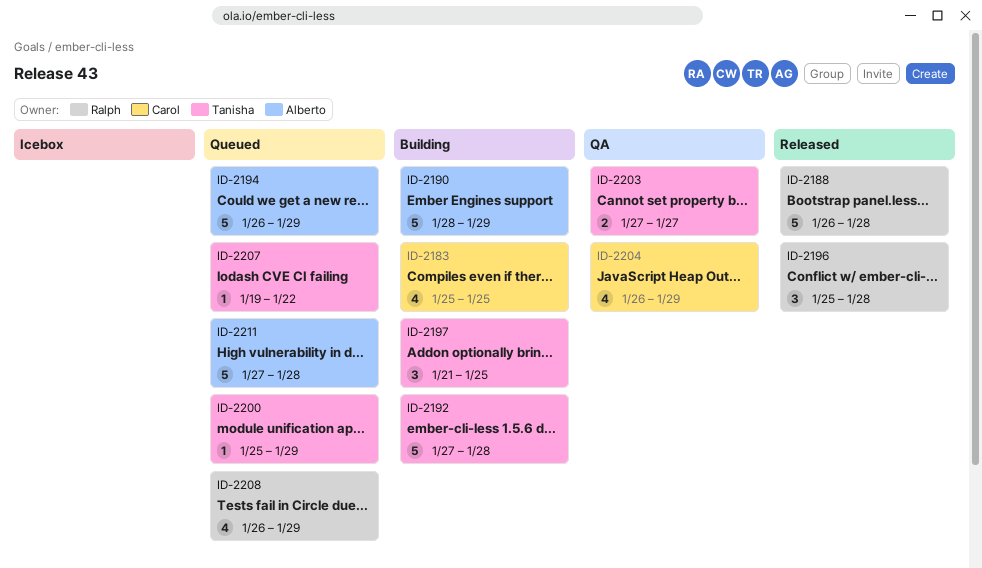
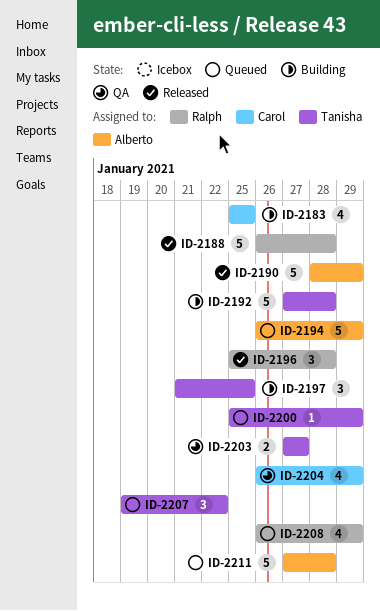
ID-2190, status: Building -> Released
ID-2207, estimate: 1 -> 3

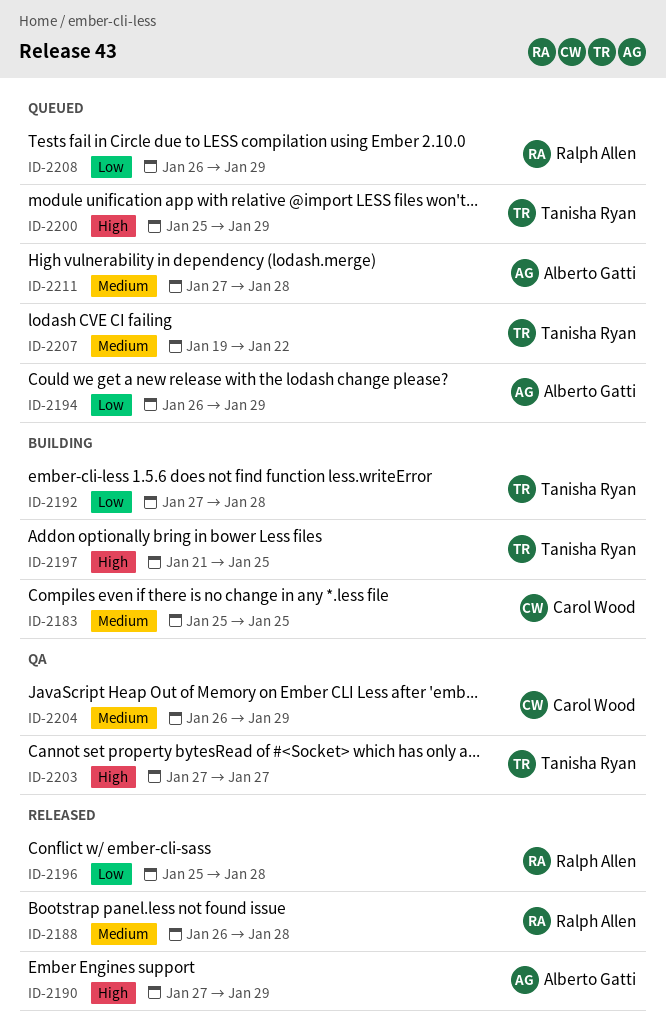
ID-2190, start: Jan 28 -> Jan 27

